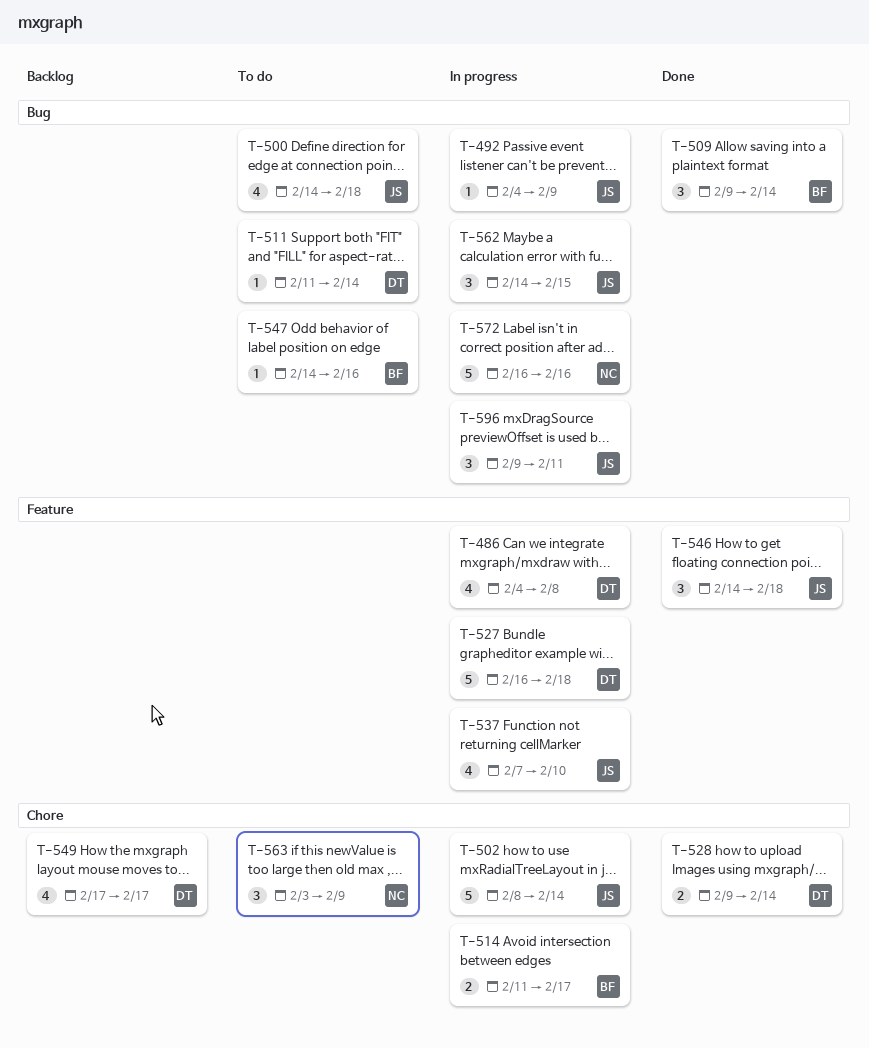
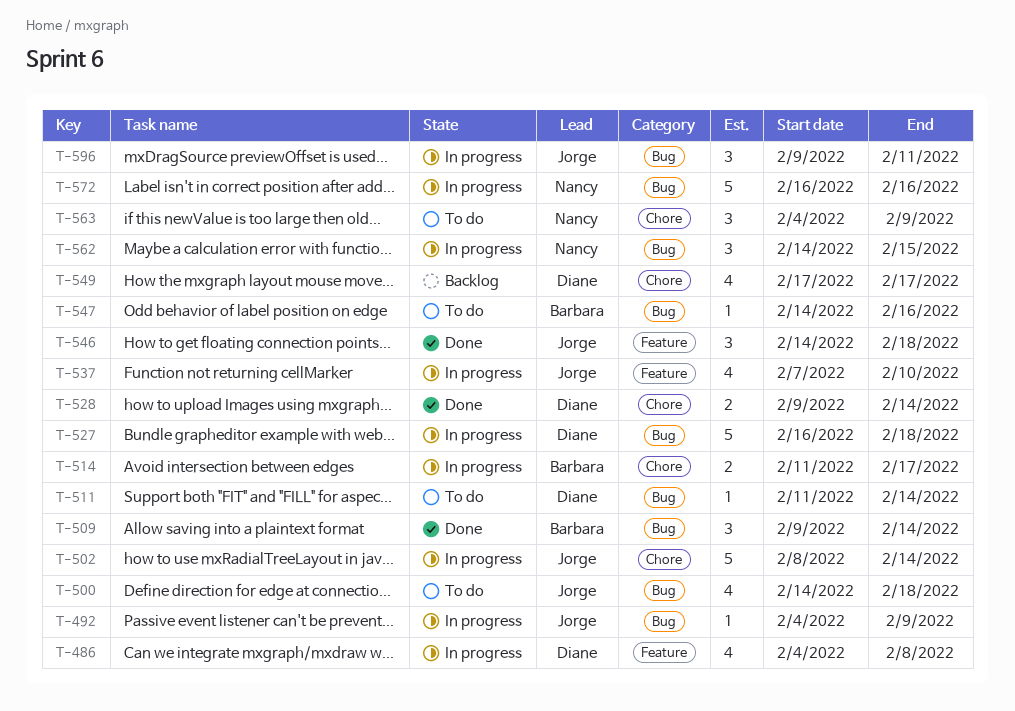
T-527, label: Feature -> Bug
T-562, owner: Jorge -> Nancy
T-563, start: Feb 3 -> Feb 4

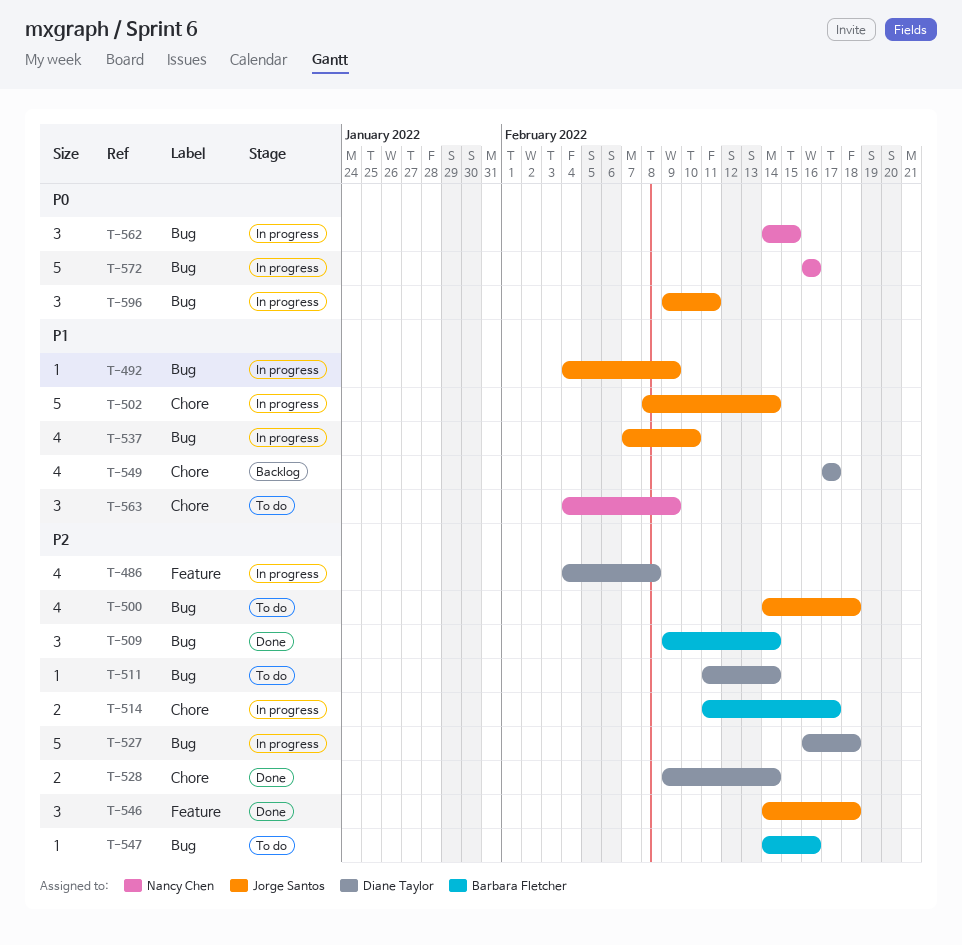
T-537, label: Feature -> Bug

